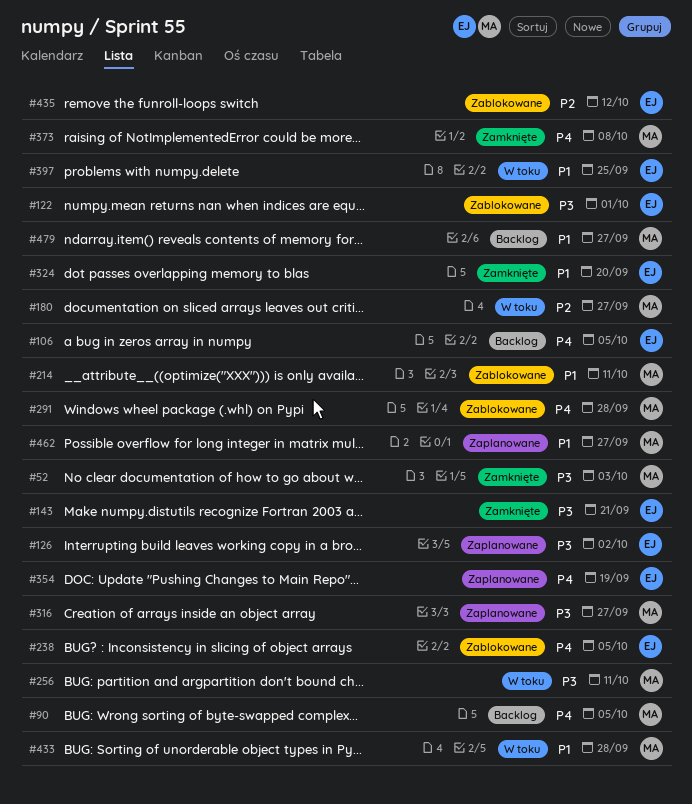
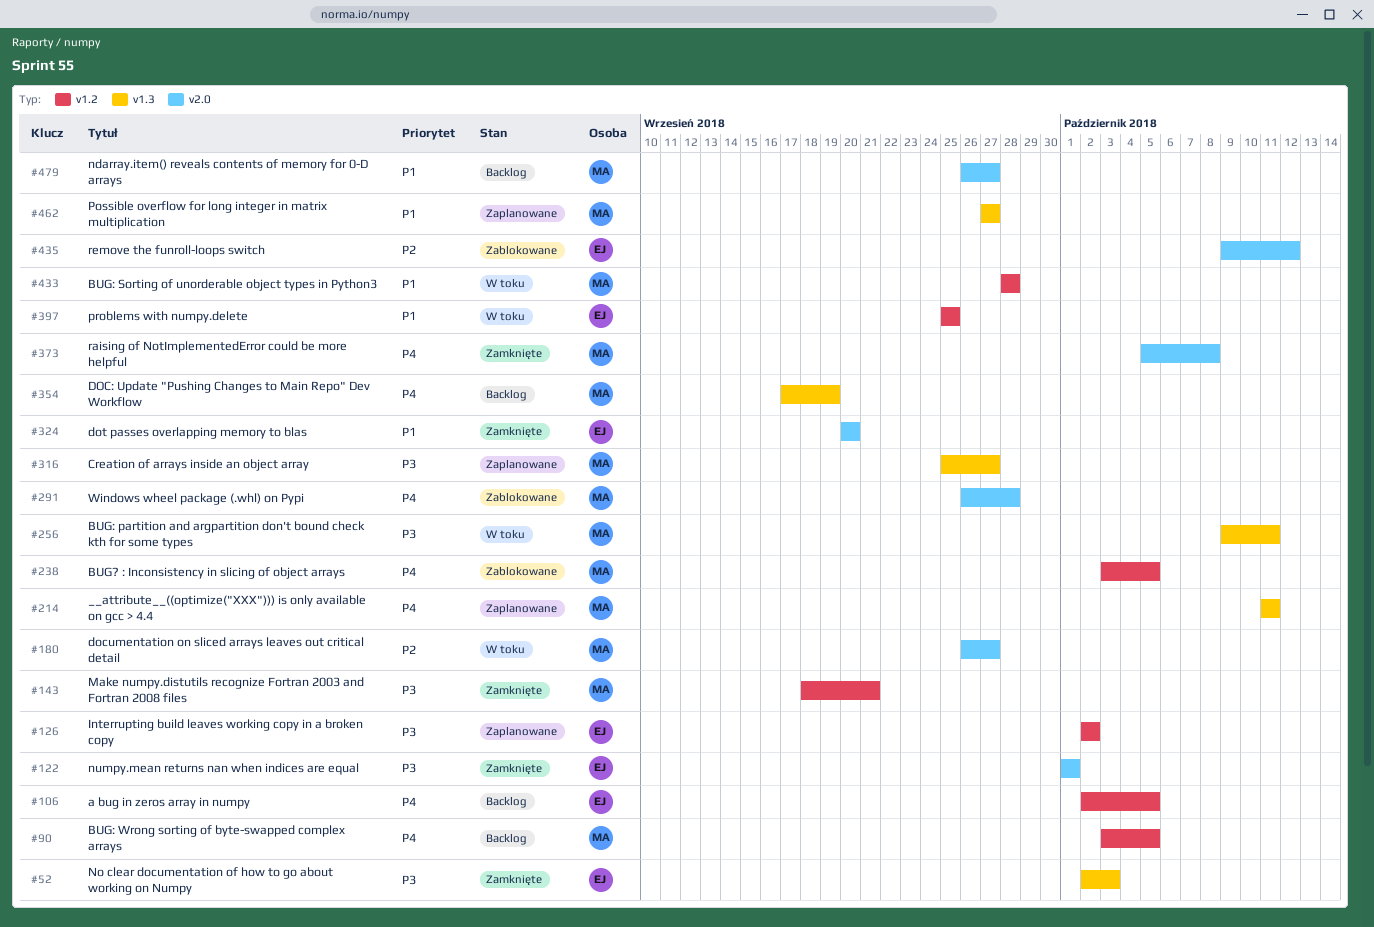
#52, owner: MA -> EJ
#122, status: Zablokowane -> Zamknięte
#143, owner: EJ -> MA
#214, status: Zablokowane -> Zaplanowane
#214, priority: P1 -> P4
#238, owner: EJ -> MA
#354, status: Zaplanowane -> Backlog
#354, owner: EJ -> MA

